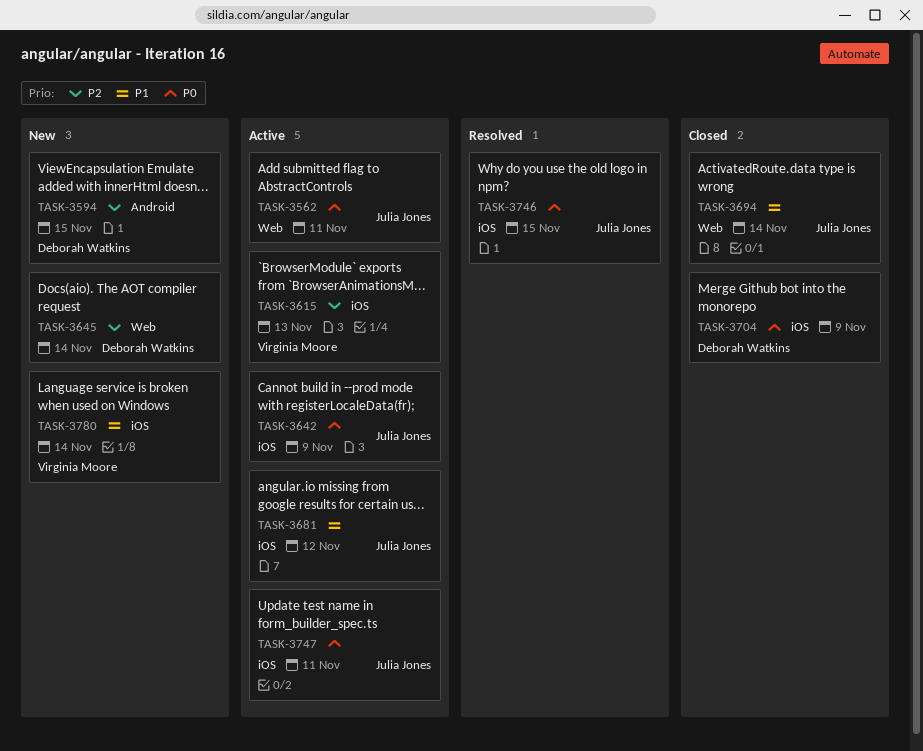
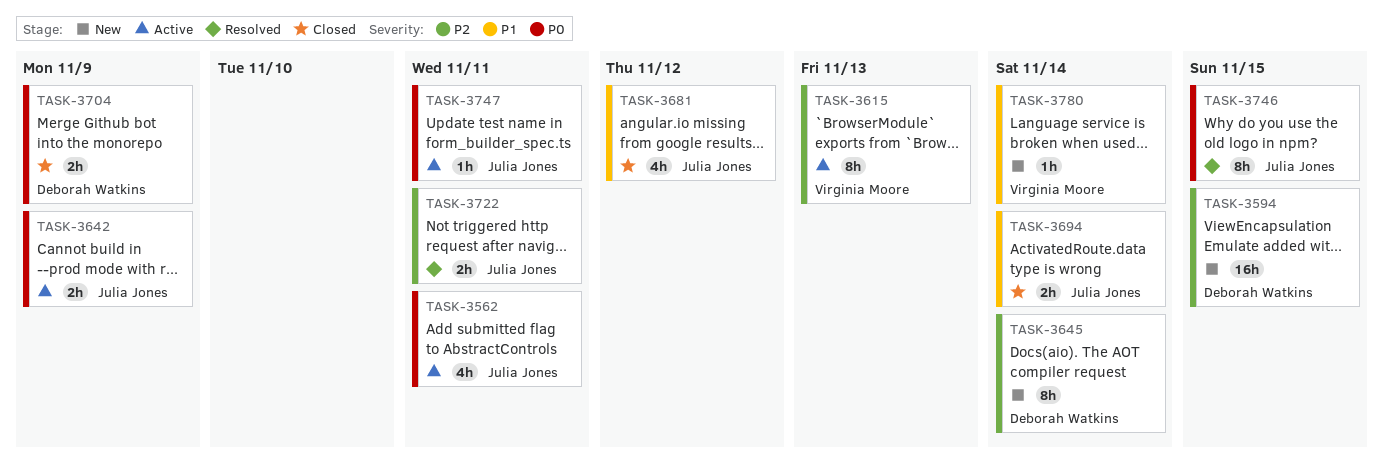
TASK-3681, status: Active -> Closed
TASK-3722: none -> present

